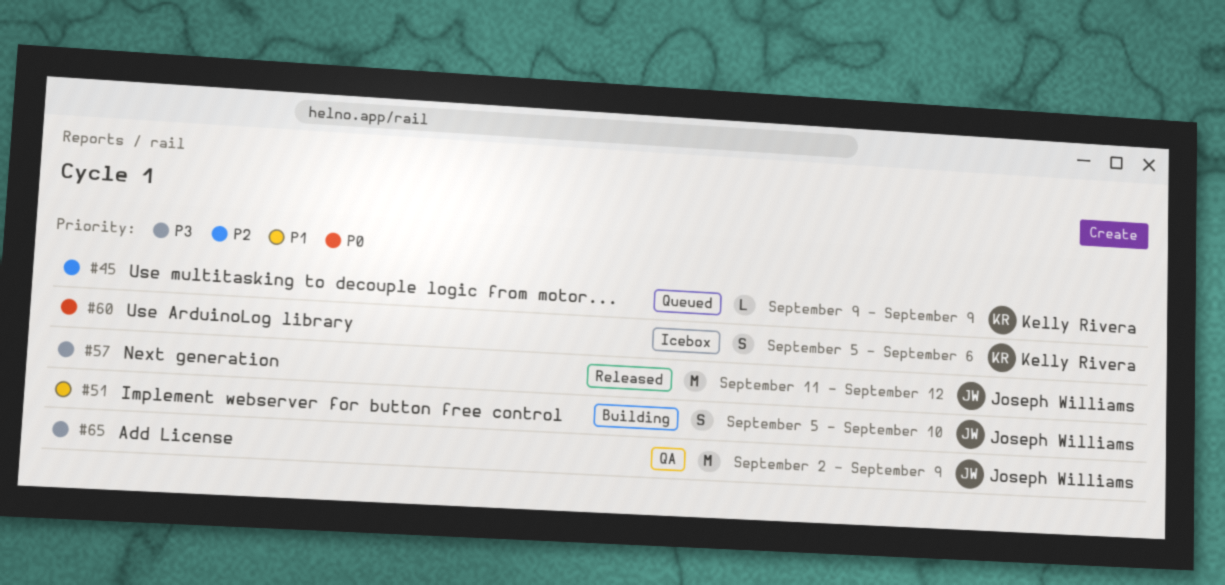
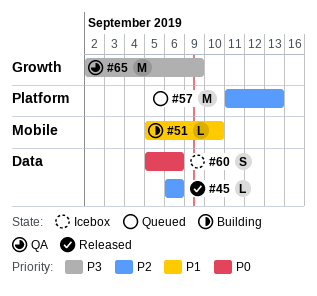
#45, status: Queued -> Released
#45, start: Sep 9 -> Sep 6
#45, due: Sep 9 -> Sep 6
#51, estimate: S -> L
#57, status: Released -> Queued
#57, priority: P3 -> P2
#57, due: Sep 12 -> Sep 13

